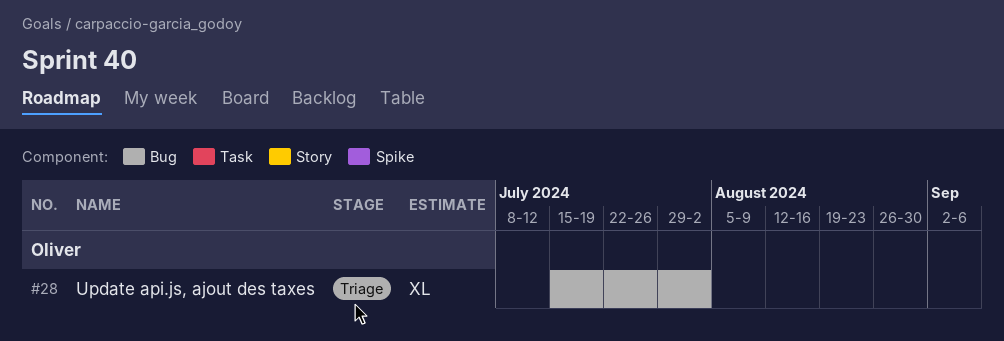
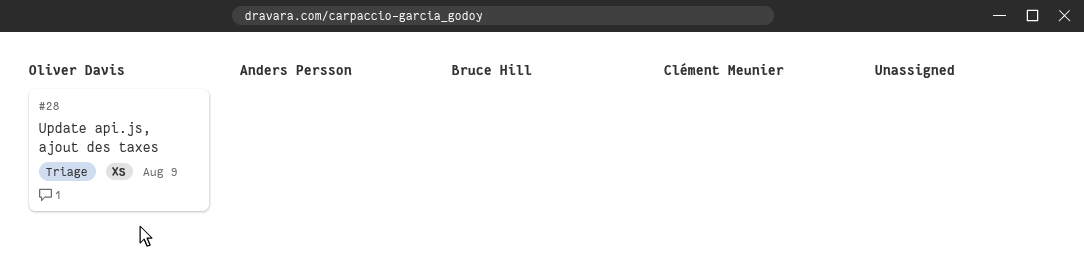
#28, estimate: XL -> XS
#28, due: Aug 2 -> Aug 9

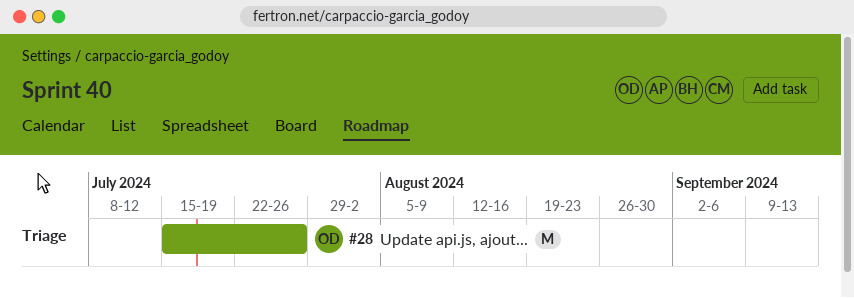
#28, estimate: XS -> M
#28, due: Aug 9 -> Jul 26

